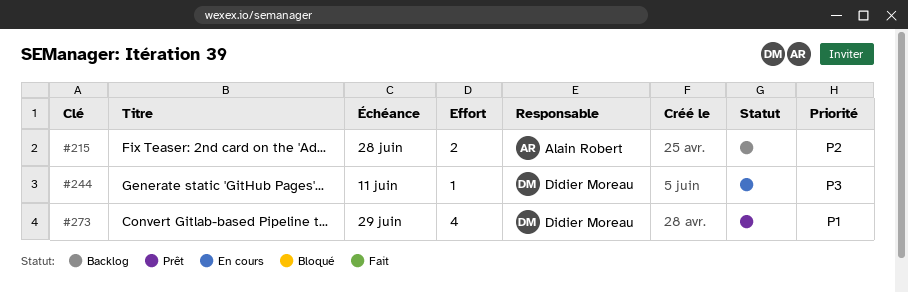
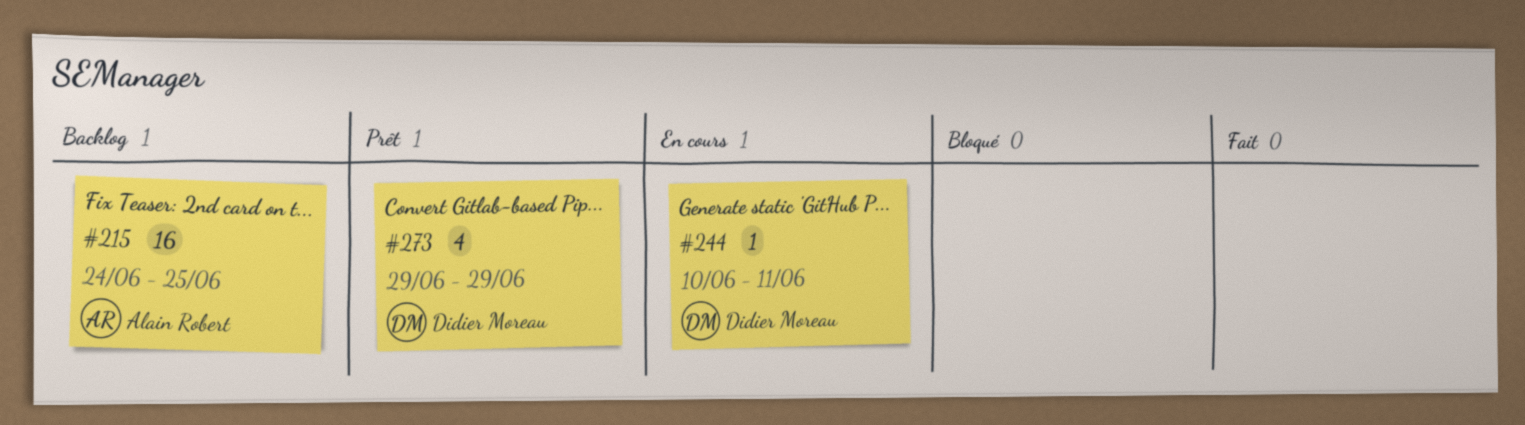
#215, estimate: 2 -> 16
#215, due: Jun 28 -> Jun 25

